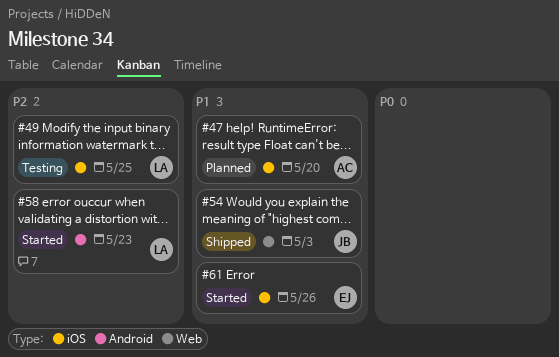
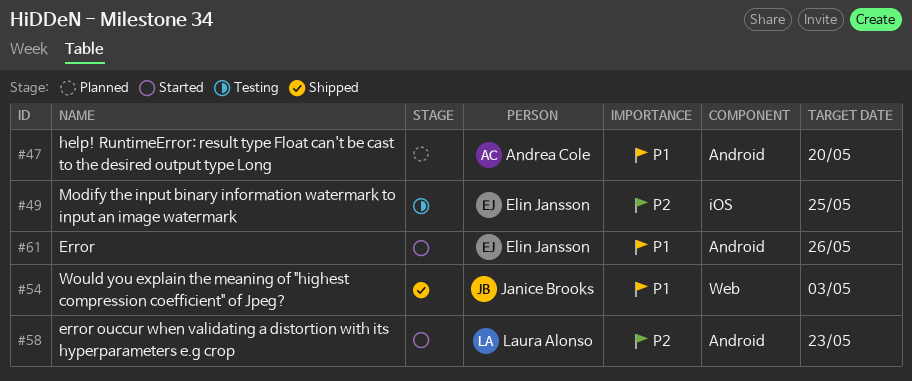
#47, label: iOS -> Android
#49, owner: Laura Alonso -> Elin Jansson
#61, label: iOS -> Android

